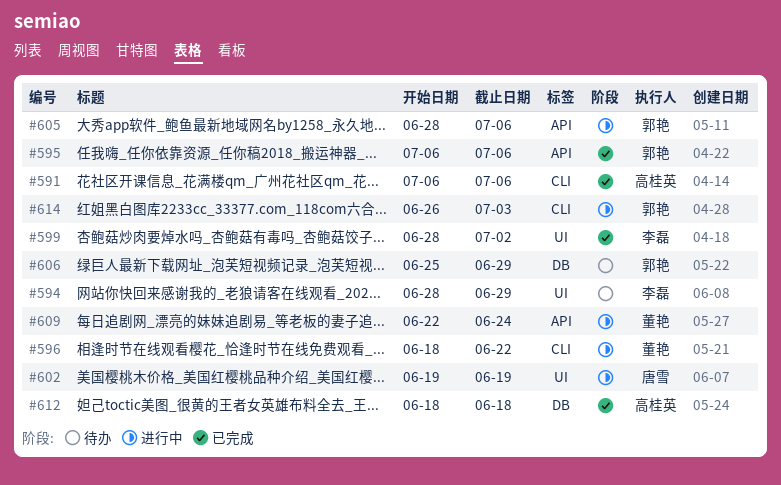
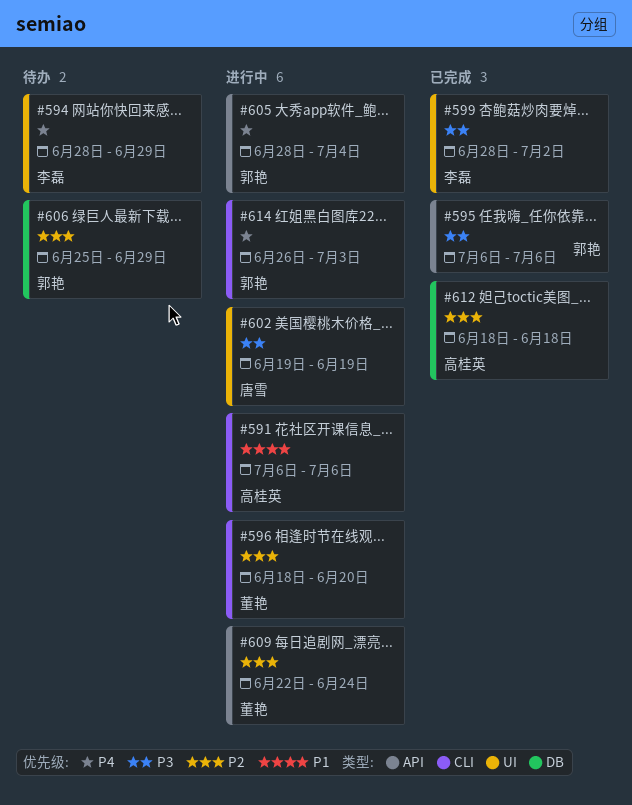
#591, status: 已完成 -> 进行中
#596, due: Jun 22 -> Jun 20
#605, due: Jul 6 -> Jul 4

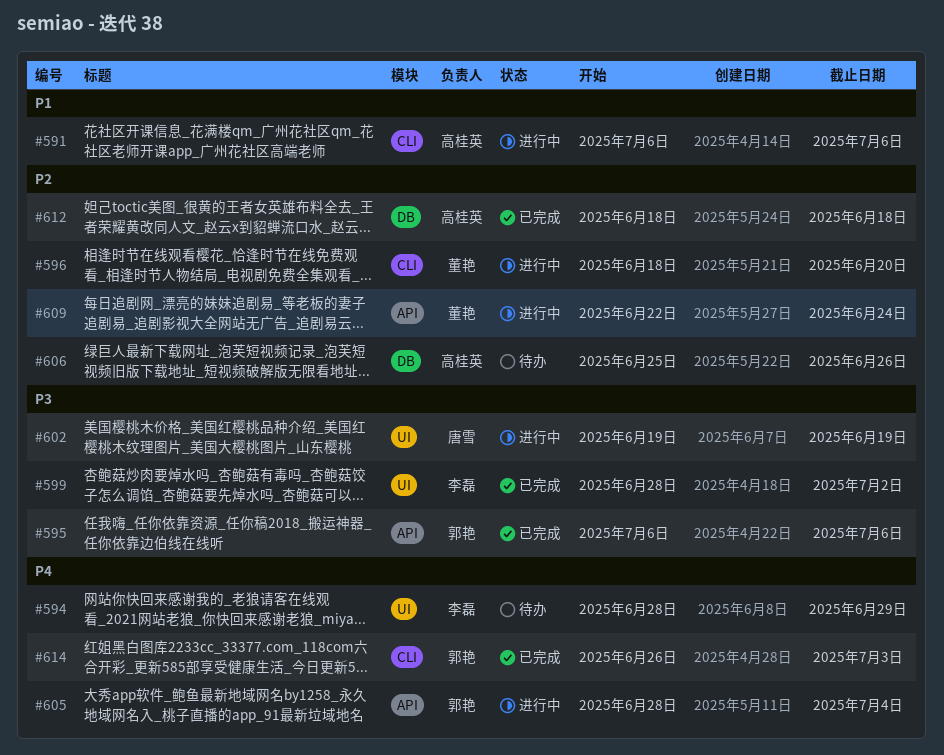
#606, owner: 郭艳 -> 高桂英
#606, due: Jun 29 -> Jun 26
#614, status: 进行中 -> 已完成

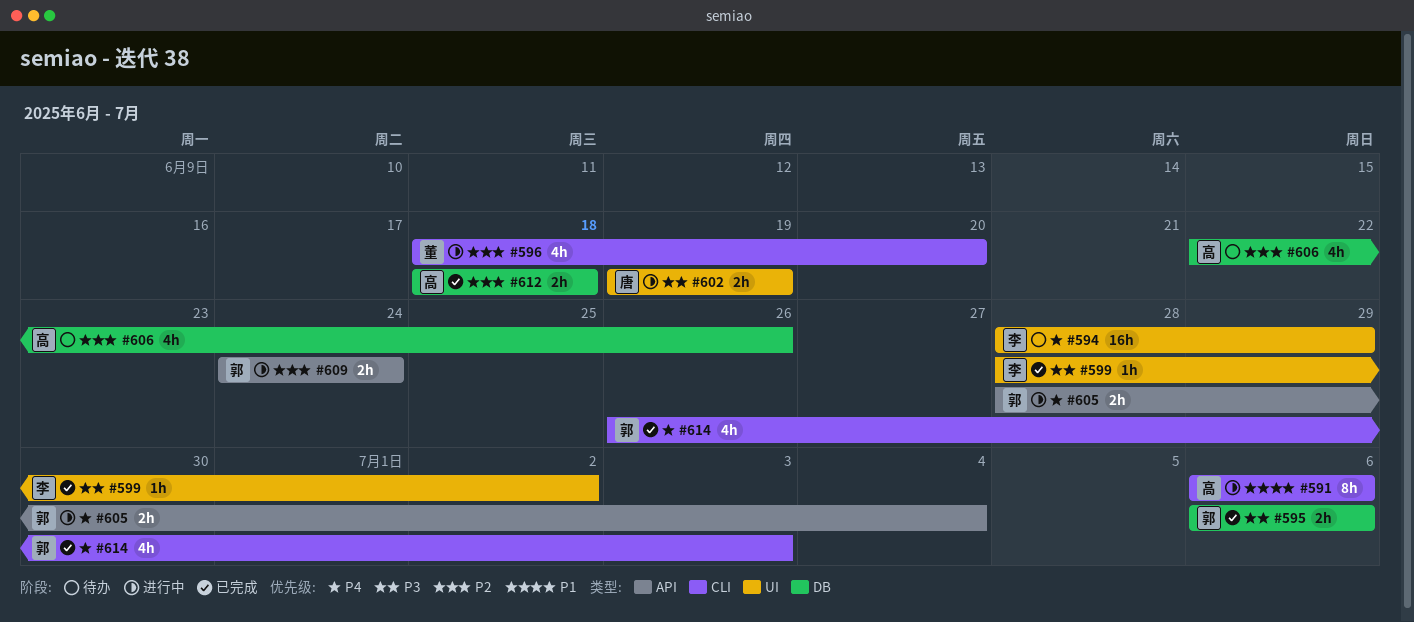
#595, label: API -> DB
#606, start: Jun 25 -> Jun 22
#609, owner: 董艳 -> 郭艳
#609, start: Jun 22 -> Jun 24

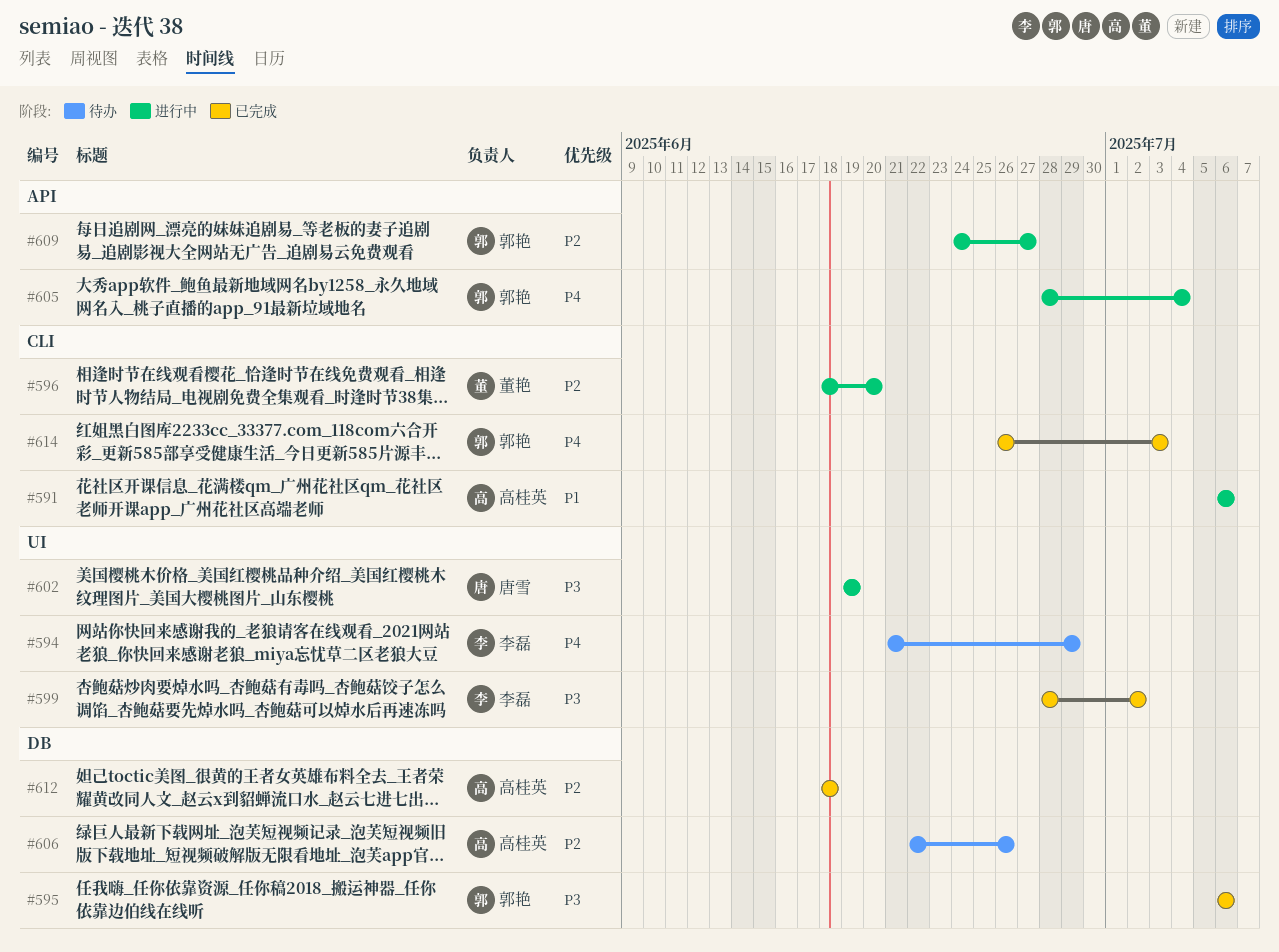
#594, start: Jun 28 -> Jun 21
#609, due: Jun 24 -> Jun 27

